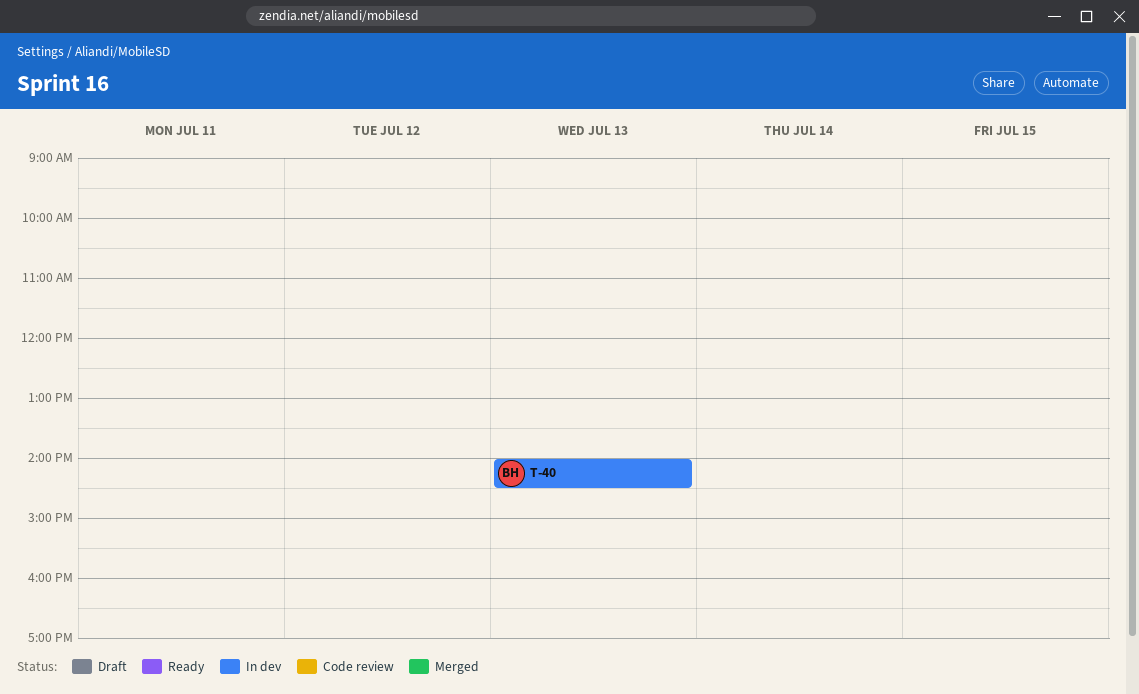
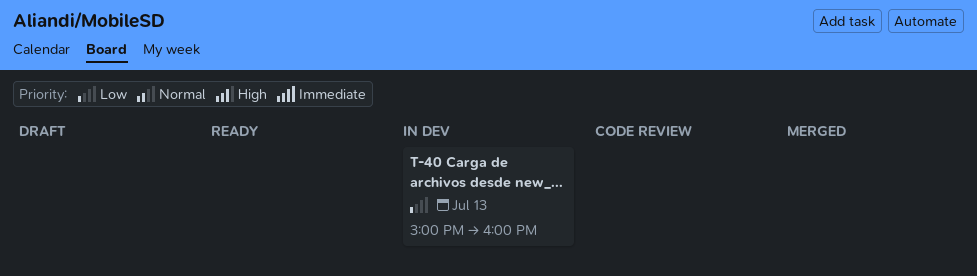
T-40, begins: 14:00 -> 15:00
T-40, ends: 14:30 -> 16:00

